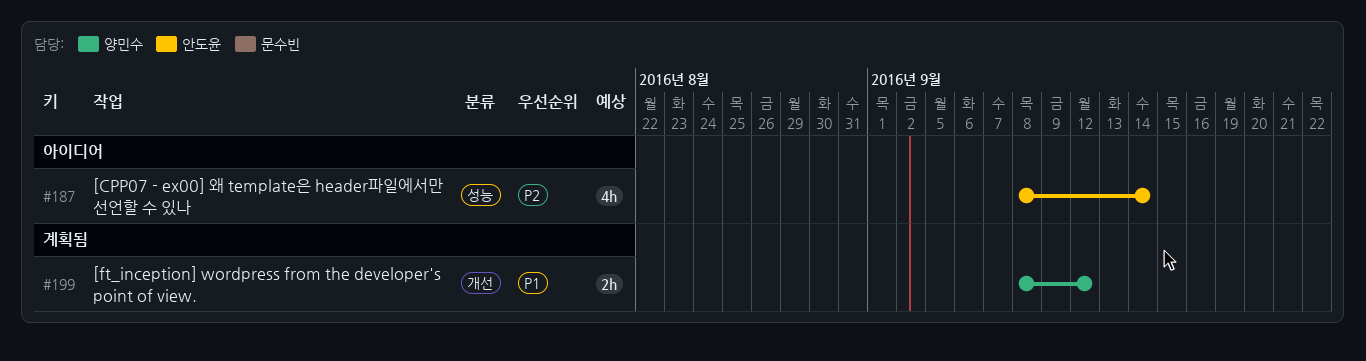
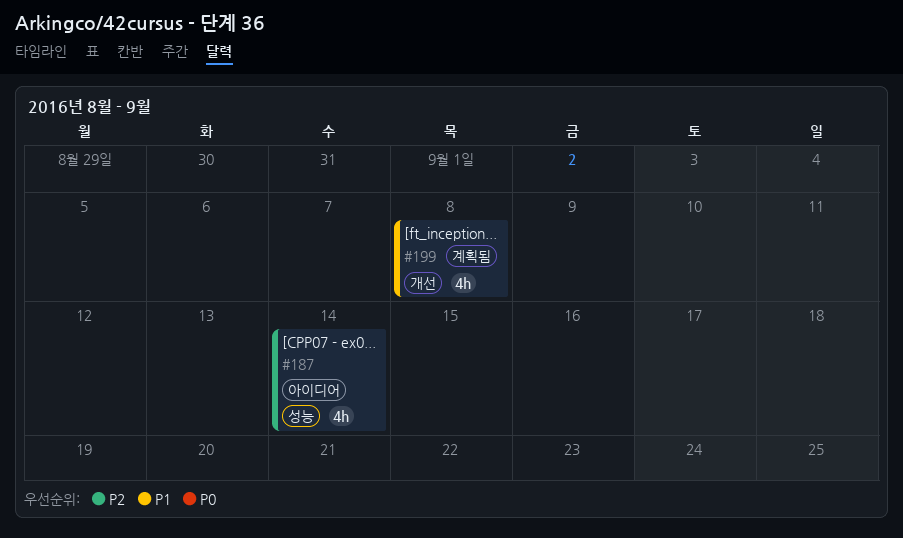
#199, estimate: 2h -> 4h
#199, due: Sep 12 -> Sep 8

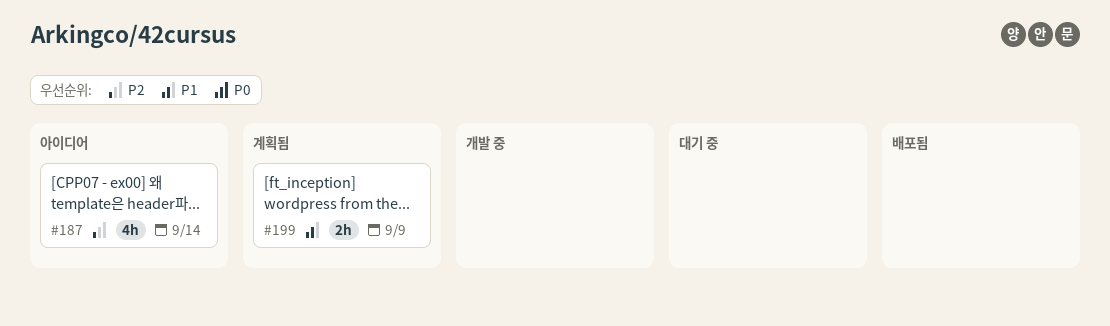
#199, estimate: 4h -> 2h
#199, due: Sep 8 -> Sep 9

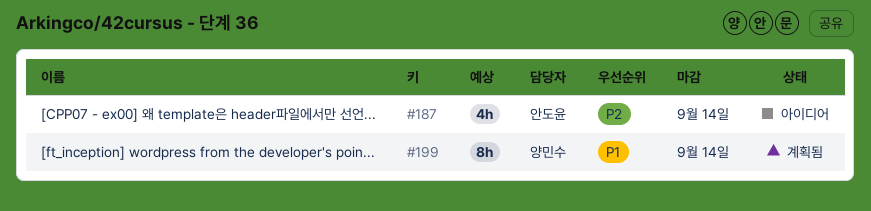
#199, estimate: 2h -> 8h
#199, due: Sep 9 -> Sep 14

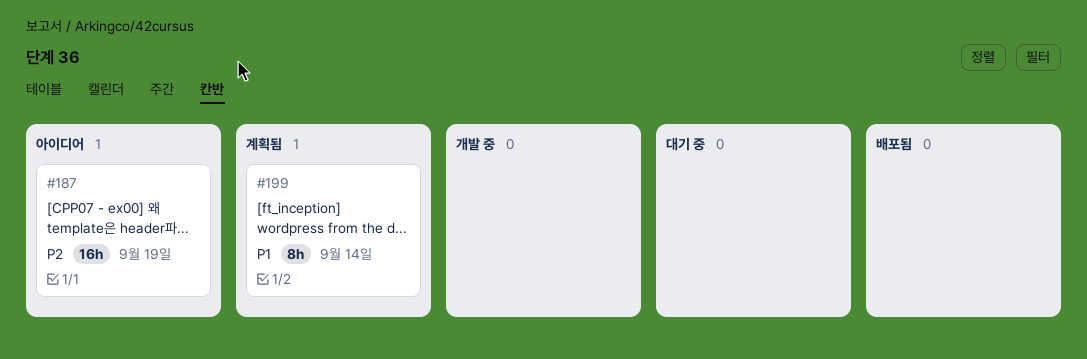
#187, estimate: 4h -> 16h
#187, due: Sep 14 -> Sep 19

